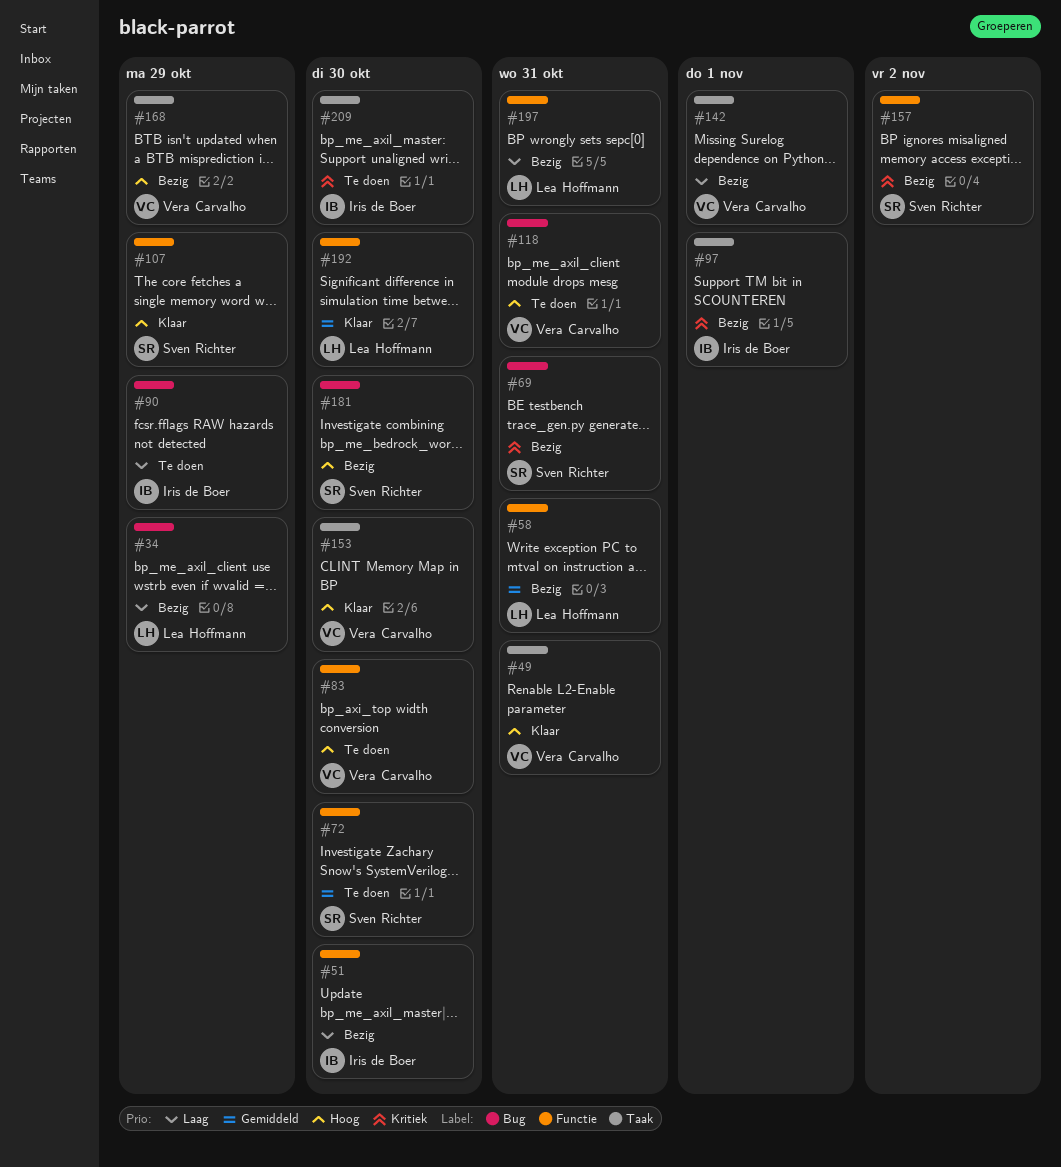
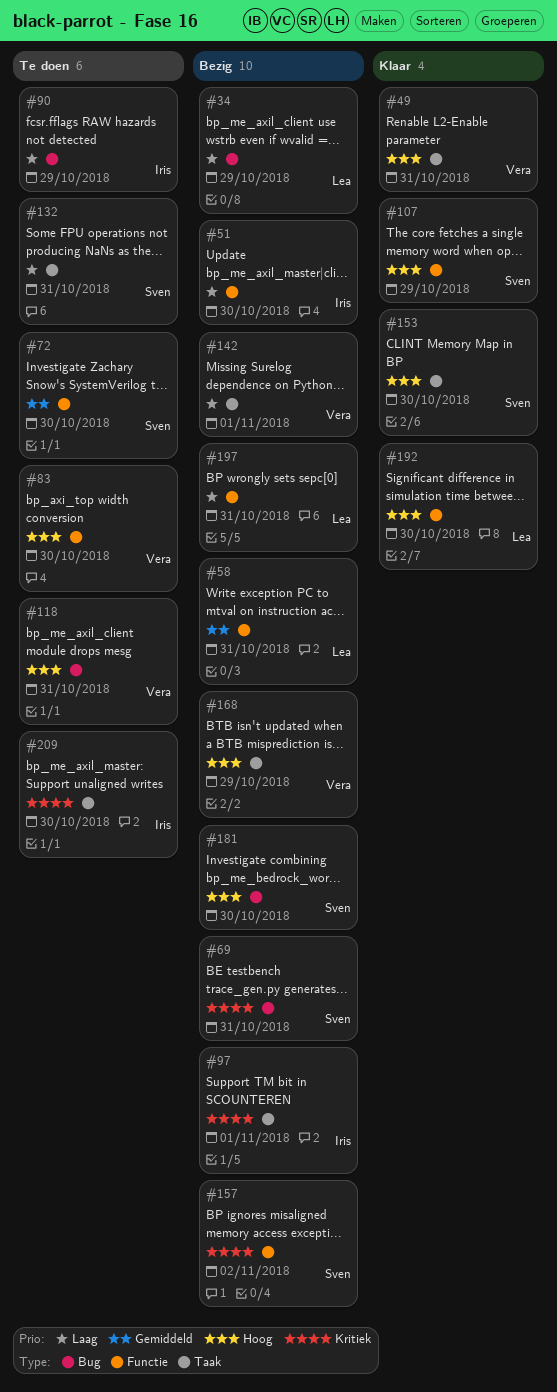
#132: none -> present
#153, owner: Vera Carvalho -> Sven Richter
#192, priority: Gemiddeld -> Hoog

